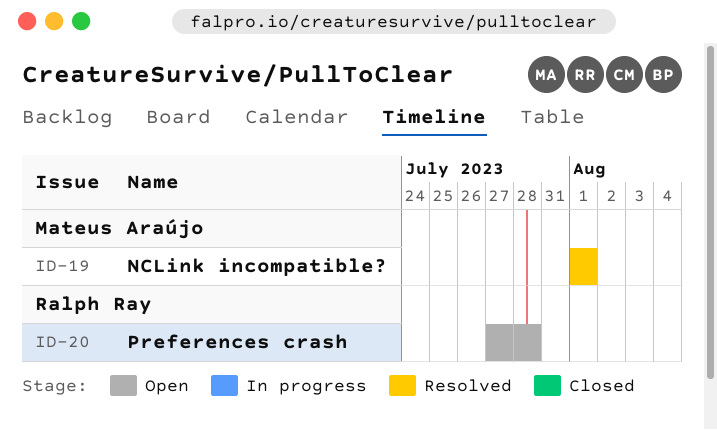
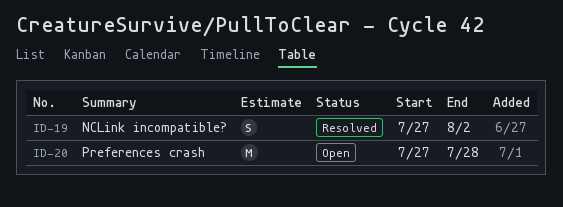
ID-19, start: Aug 1 -> Jul 27
ID-19, due: Aug 1 -> Aug 2

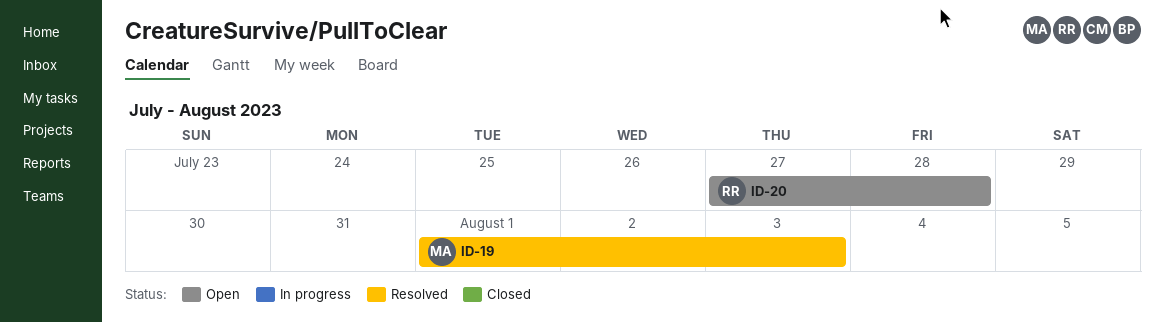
ID-19, start: Jul 27 -> Aug 1
ID-19, due: Aug 2 -> Aug 3

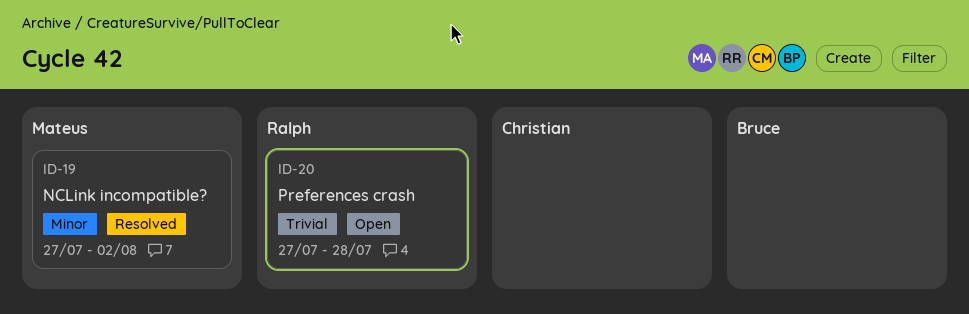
ID-19, start: Aug 1 -> Jul 27
ID-19, due: Aug 3 -> Aug 2

